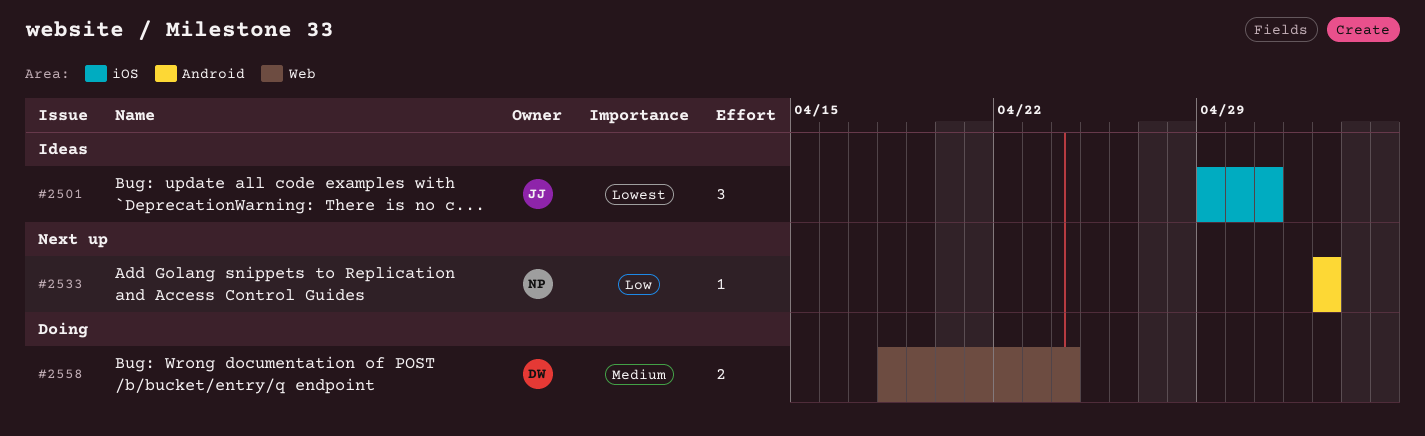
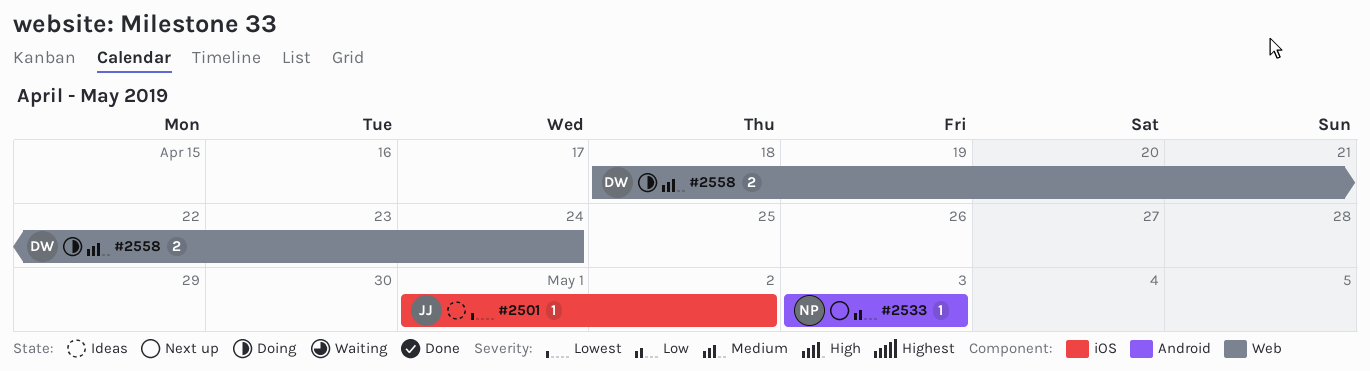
#2501, estimate: 3 -> 1
#2501, start: Apr 29 -> May 1
#2501, due: May 1 -> May 2

